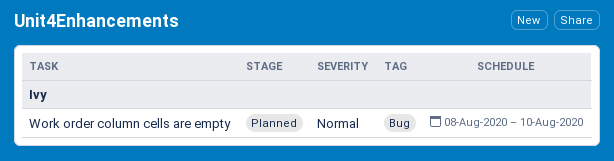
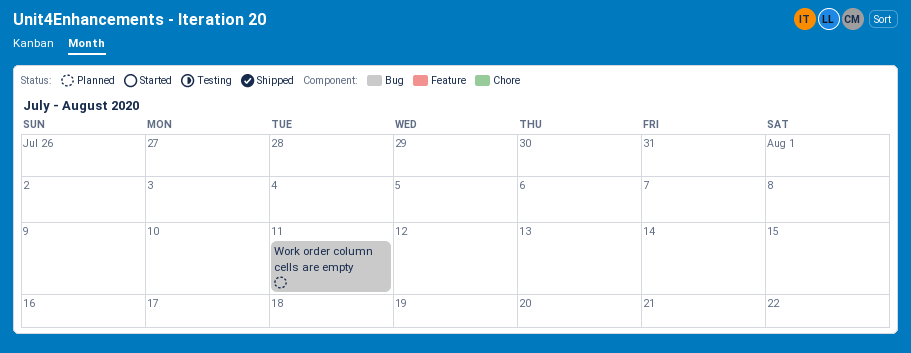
Work order column cells are empty, due: Aug 10 -> Aug 11

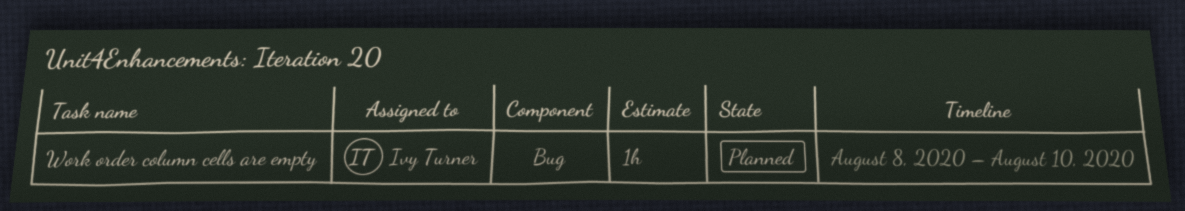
Work order column cells are empty, due: Aug 11 -> Aug 10

